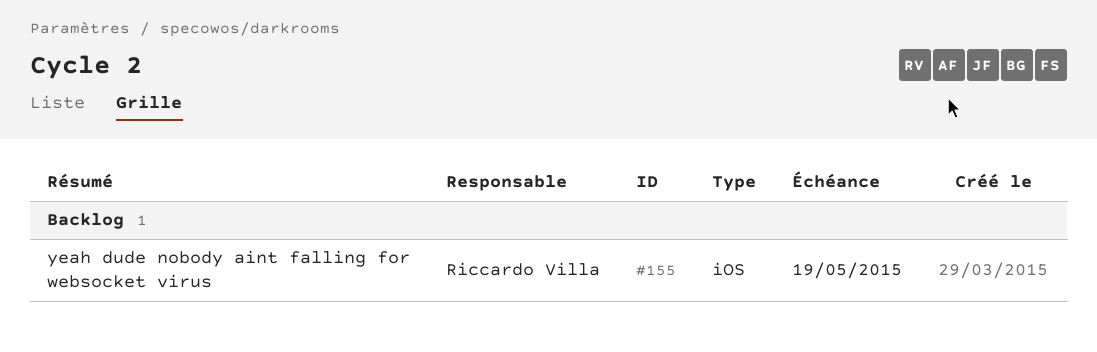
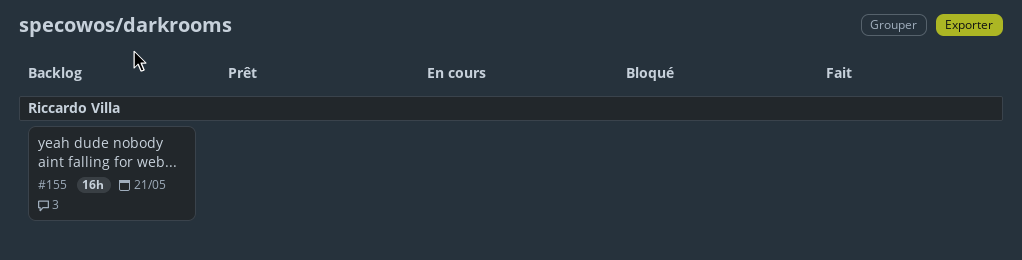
#155, due: May 19 -> May 21

